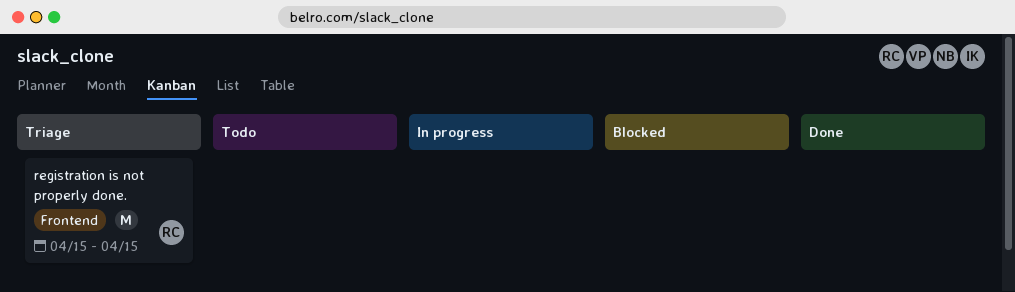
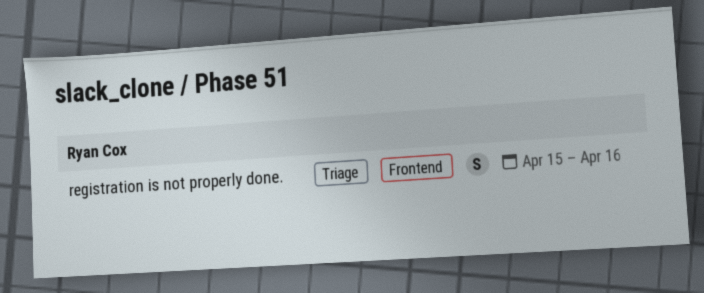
registration is not properly done., estimate: M -> S
registration is not properly done., due: Apr 15 -> Apr 16

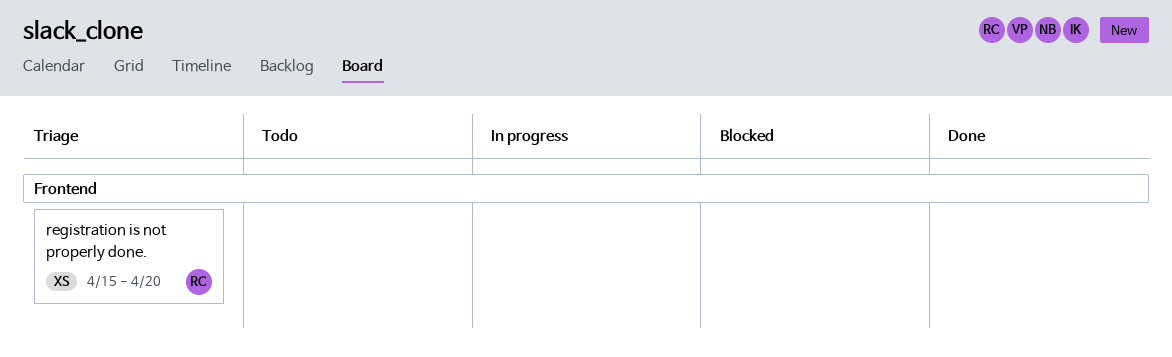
registration is not properly done., estimate: S -> XS
registration is not properly done., due: Apr 16 -> Apr 20

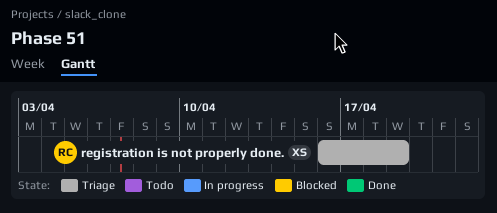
registration is not properly done., start: Apr 15 -> Apr 16
registration is not properly done., due: Apr 20 -> Apr 19

